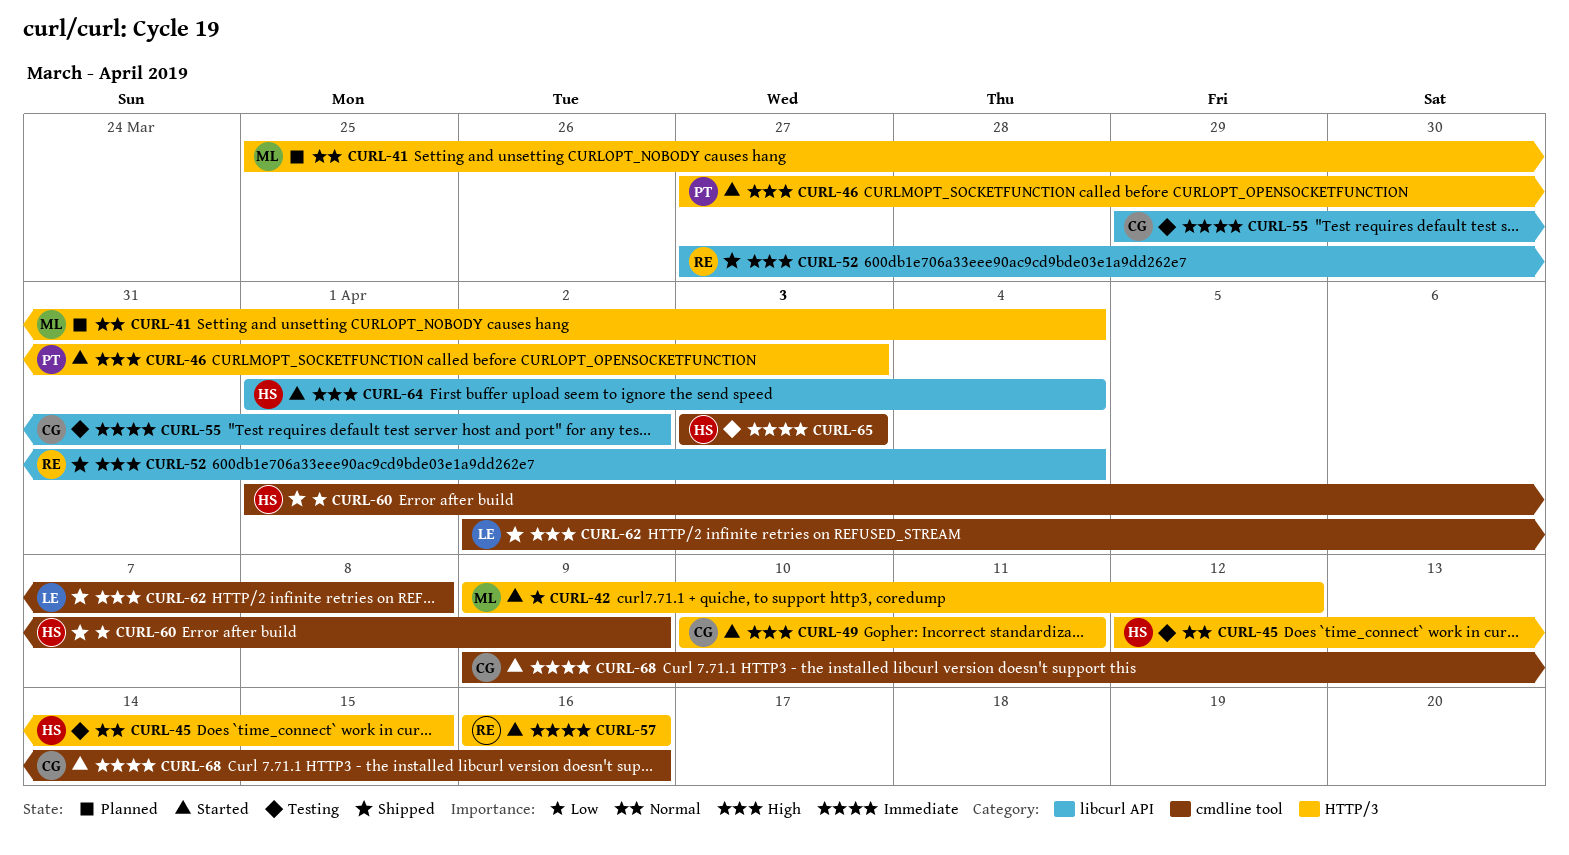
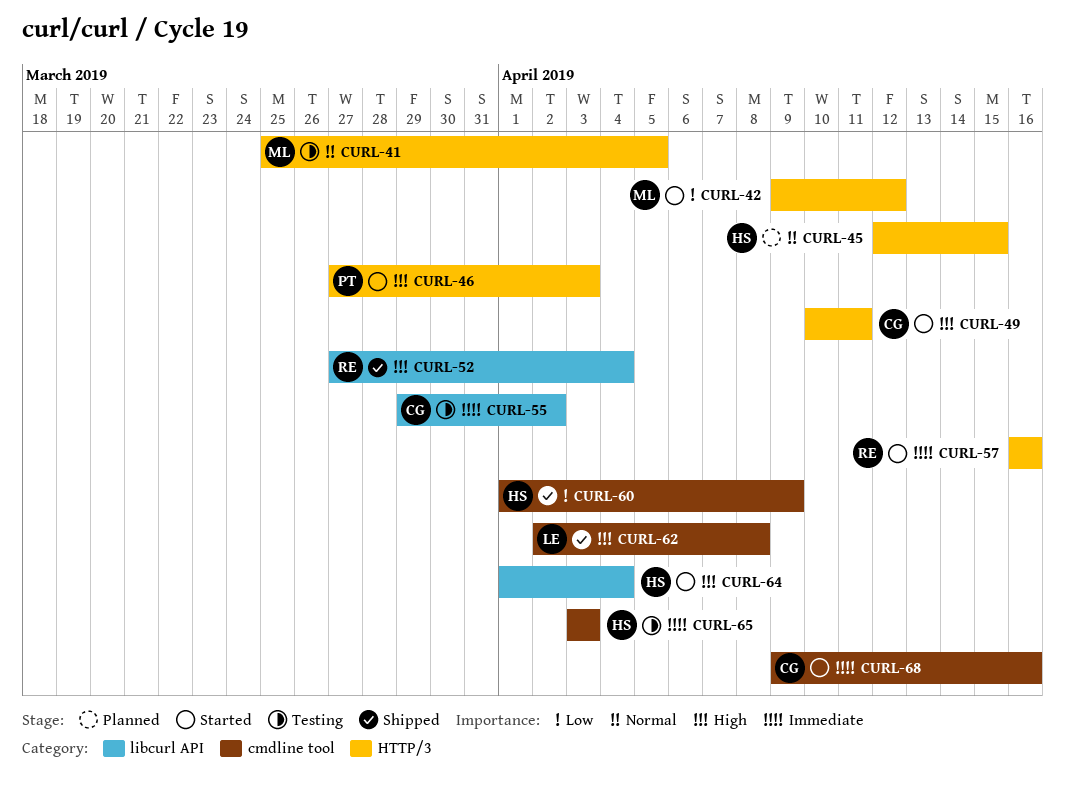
CURL-41, status: Planned -> Testing
CURL-41, due: Apr 4 -> Apr 5
CURL-45, status: Testing -> Planned

